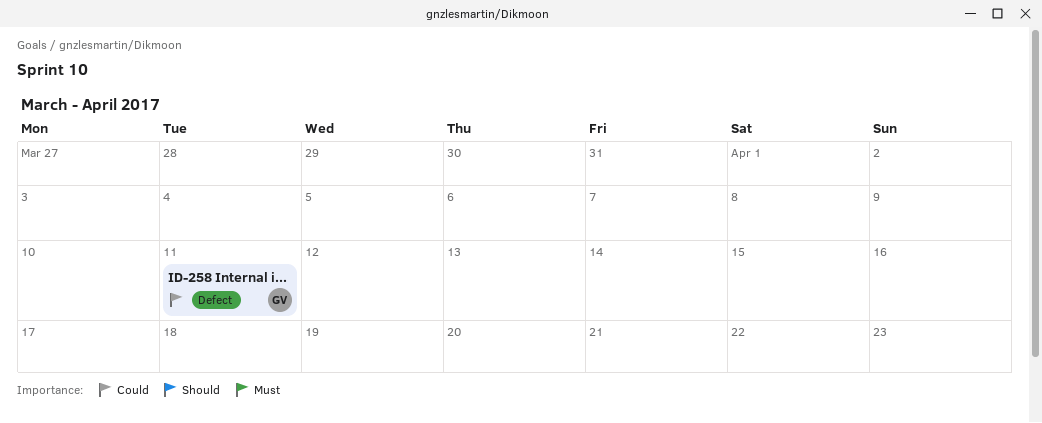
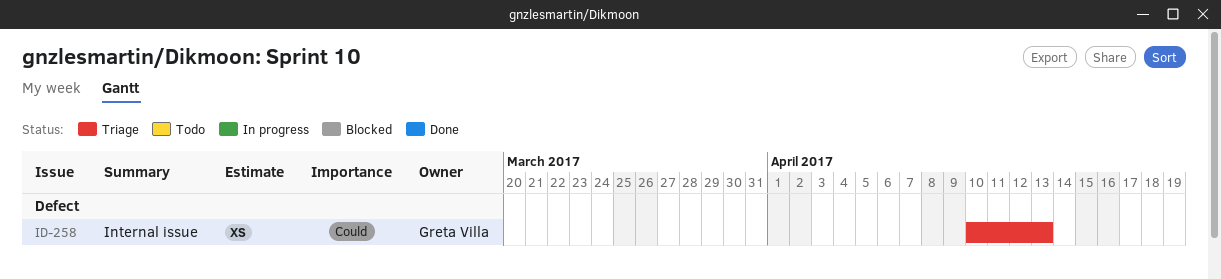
ID-258, due: Apr 11 -> Apr 13

